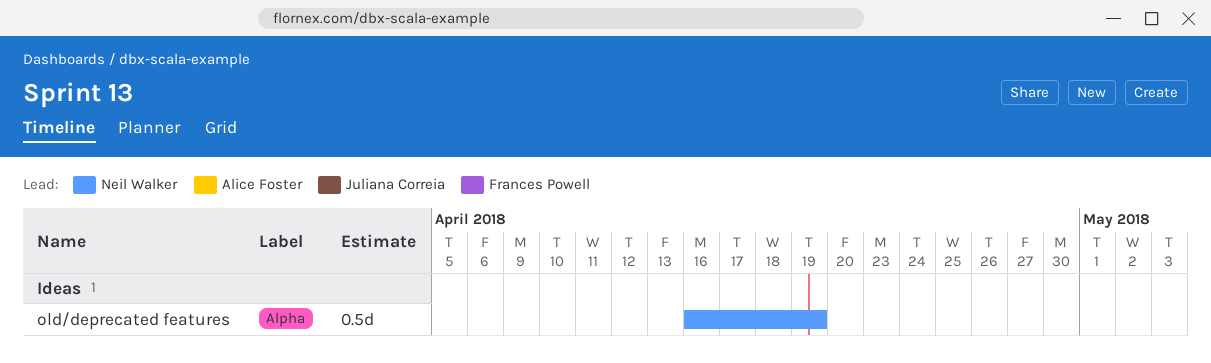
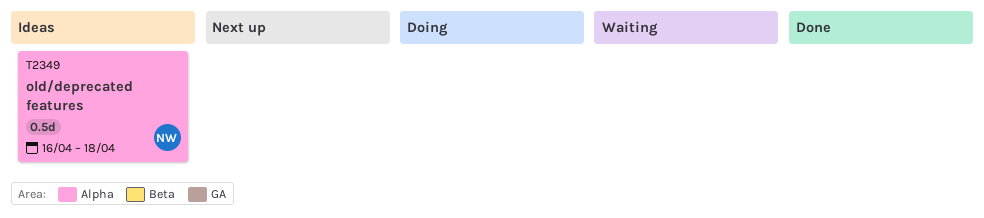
old/deprecated features, due: Apr 19 -> Apr 18

